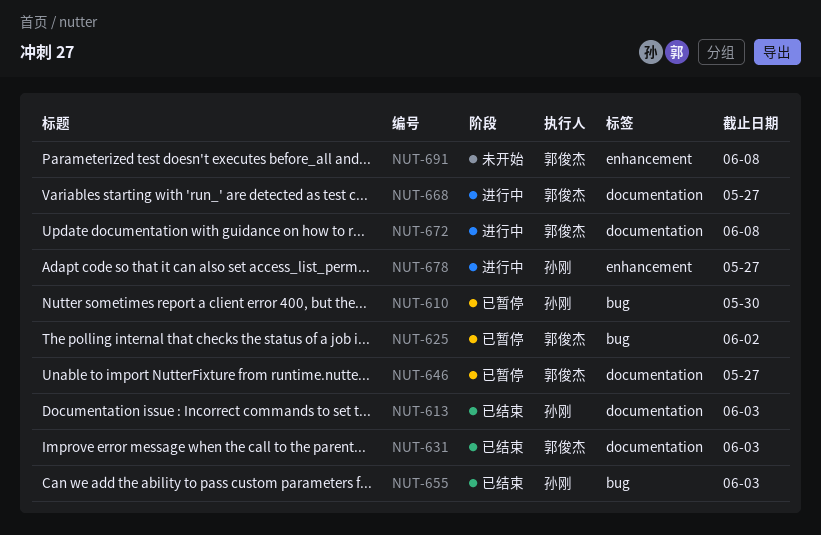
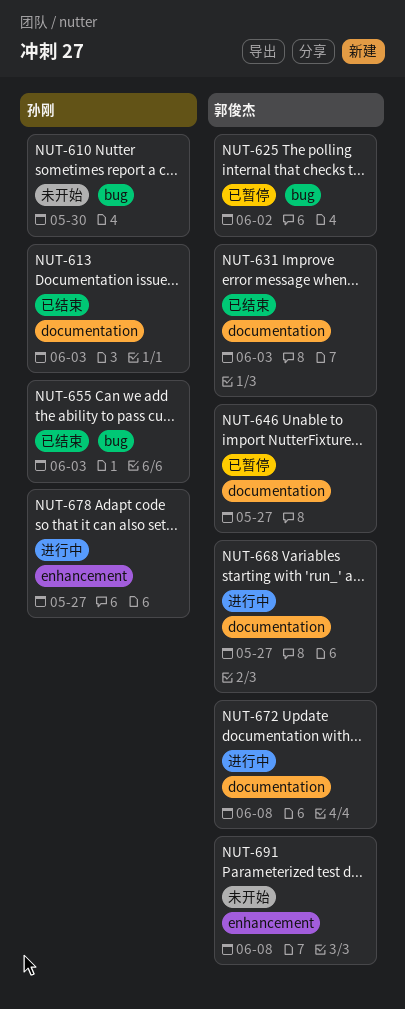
NUT-610, status: 已暂停 -> 未开始

